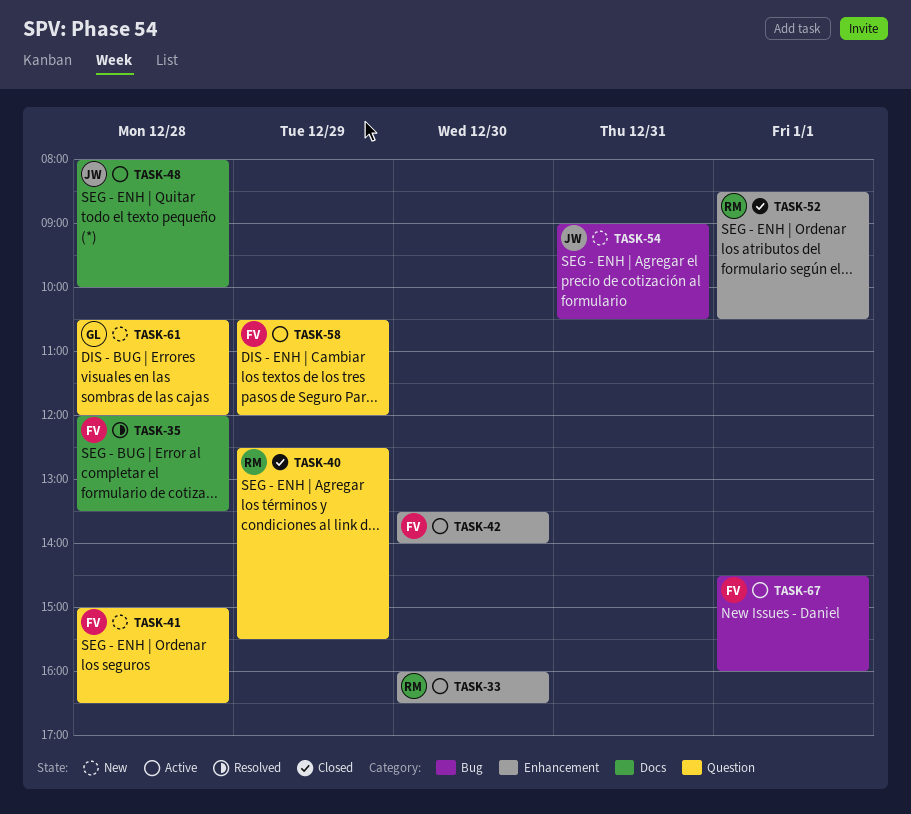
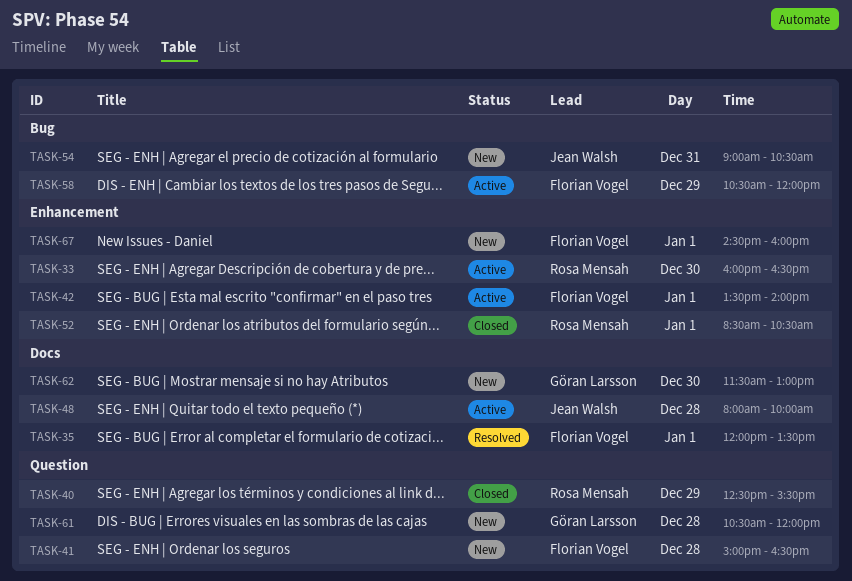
TASK-35, day: Dec 28 -> Jan 1
TASK-42, day: Dec 30 -> Jan 1
TASK-58, label: Question -> Bug
TASK-62: none -> present
TASK-67, status: Active -> New
TASK-67, label: Bug -> Enhancement

